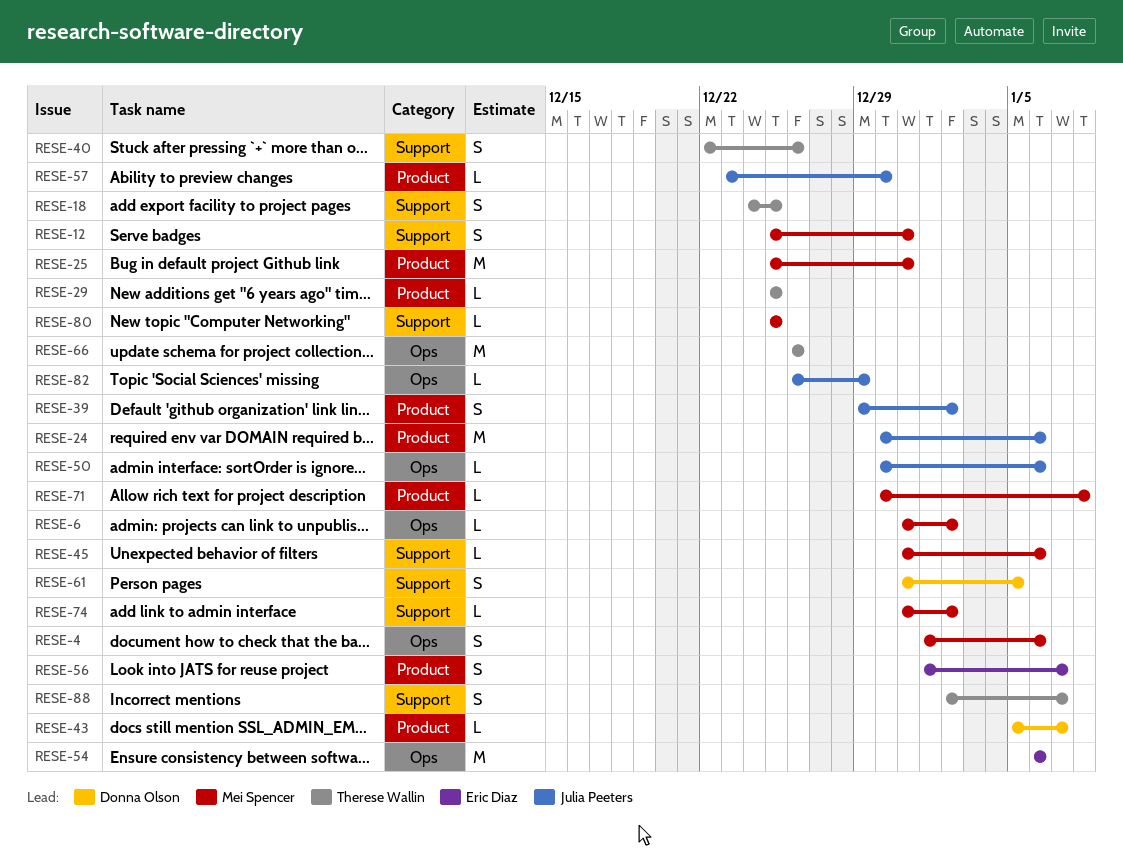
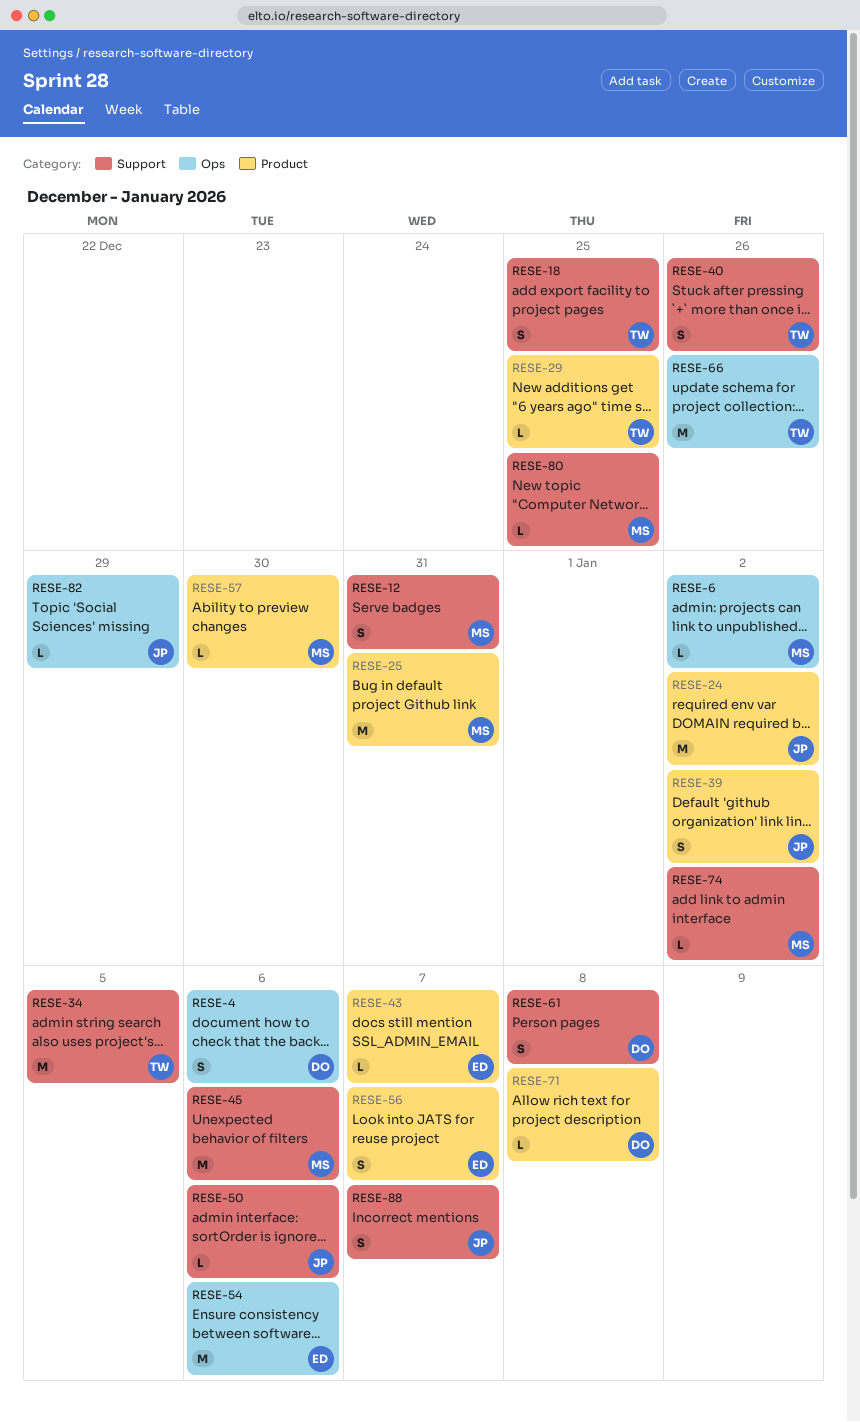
RESE-4, owner: Mei Spencer -> Donna Olson
RESE-24, due: Jan 6 -> Jan 2
RESE-34: none -> present
RESE-43, owner: Donna Olson -> Eric Diaz
RESE-45, estimate: L -> M
RESE-50, label: Ops -> Support
RESE-57, owner: Julia Peeters -> Mei Spencer
RESE-61, due: Jan 5 -> Jan 8
RESE-71, owner: Mei Spencer -> Donna Olson
RESE-88, owner: Therese Wallin -> Julia Peeters

